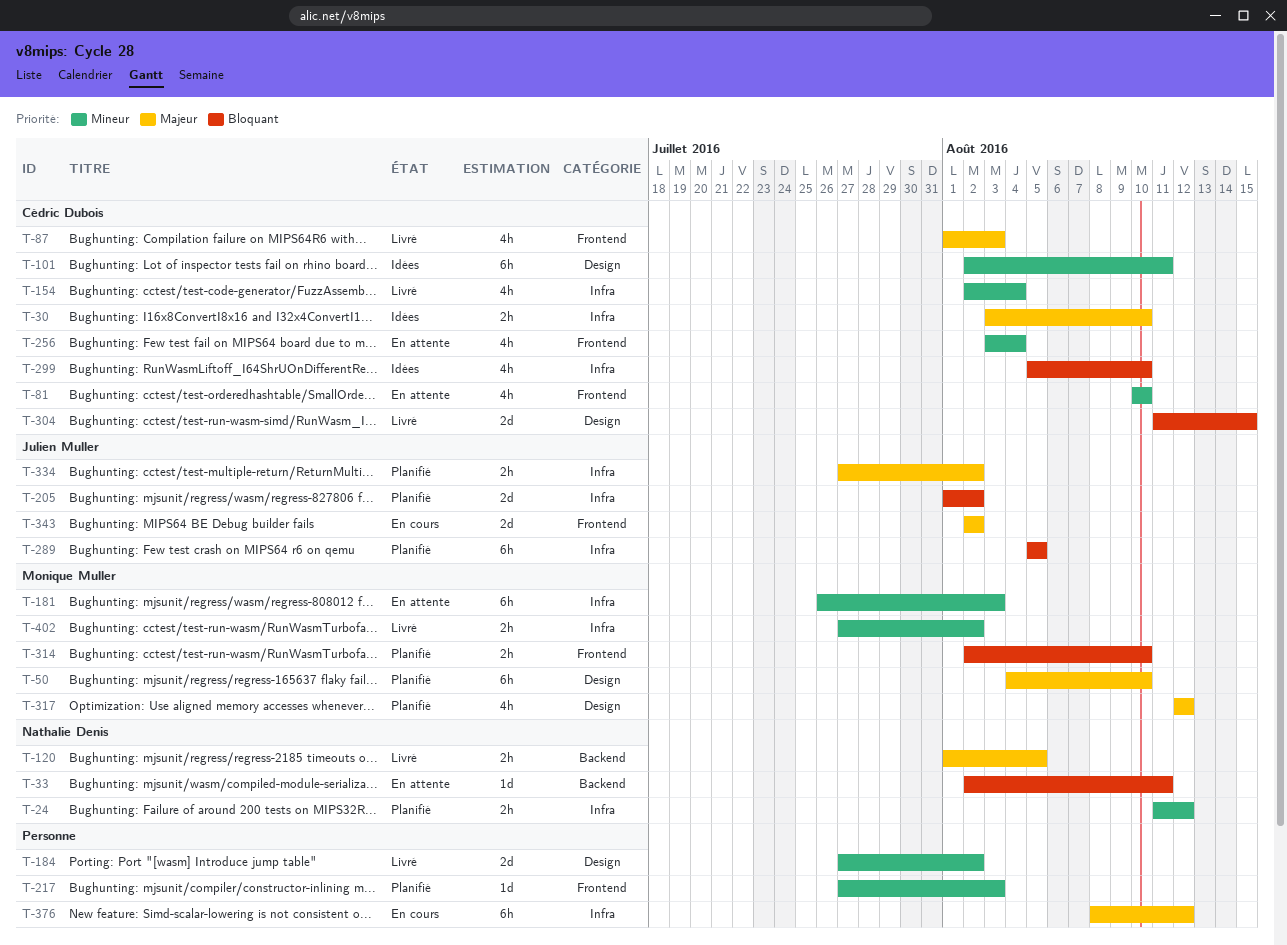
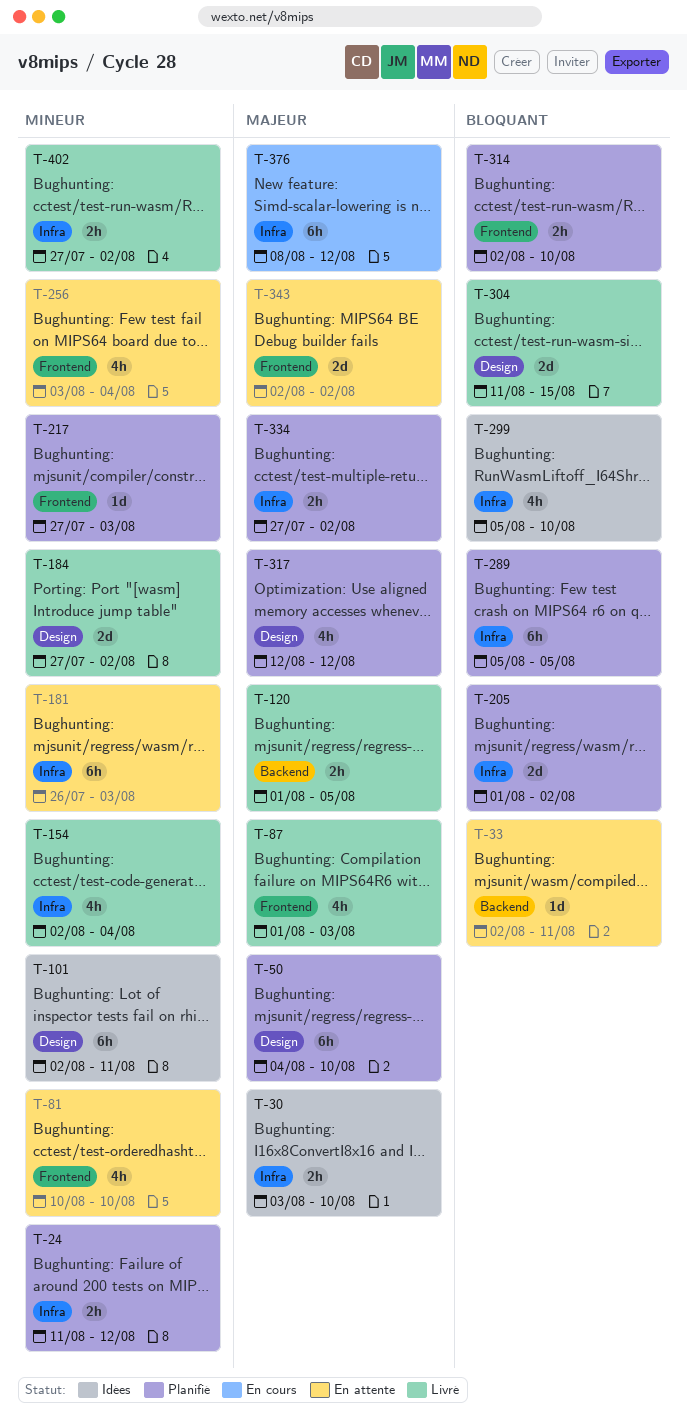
T-343, status: En cours -> En attente

